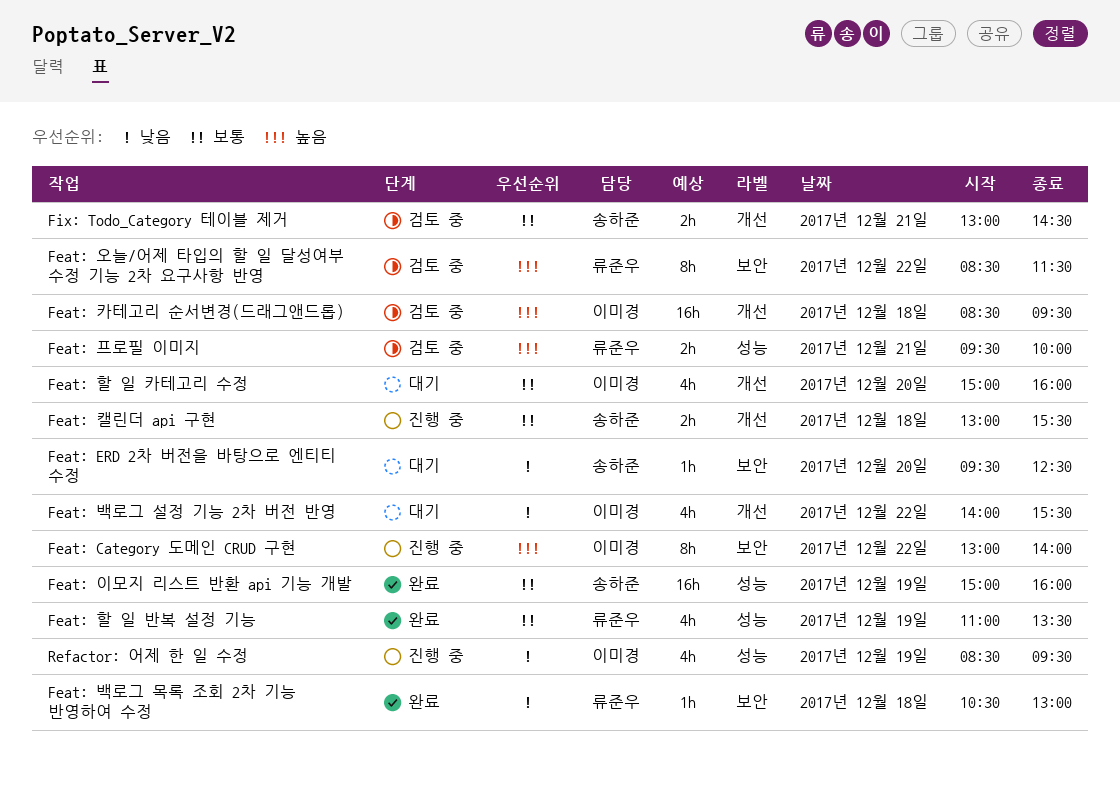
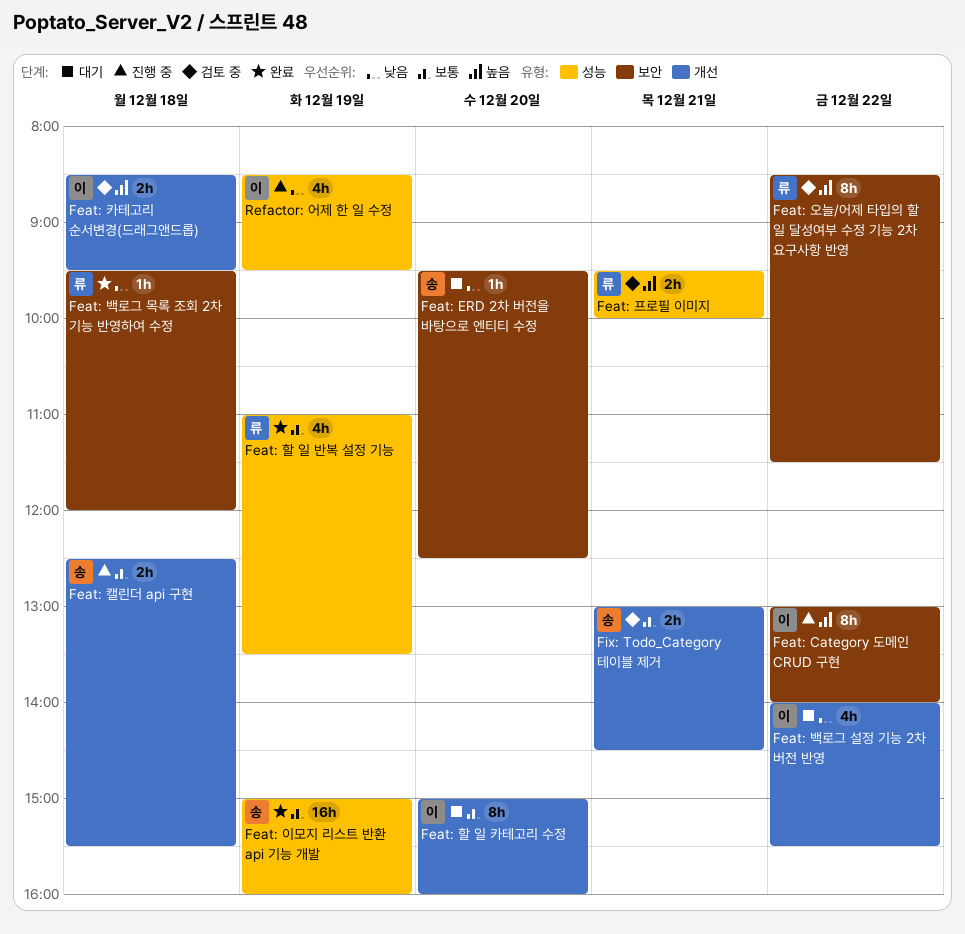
Feat: 백로그 목록 조회 2차 기능 반영하여 수정, begins: 10:30 -> 09:30
Feat: 백로그 목록 조회 2차 기능 반영하여 수정, ends: 13:00 -> 12:00
Feat: 카테고리 순서변경(드래그앤드롭), estimate: 16h -> 2h
Feat: 캘린더 api 구현, begins: 13:00 -> 12:30
Feat: 할 일 카테고리 수정, estimate: 4h -> 8h

